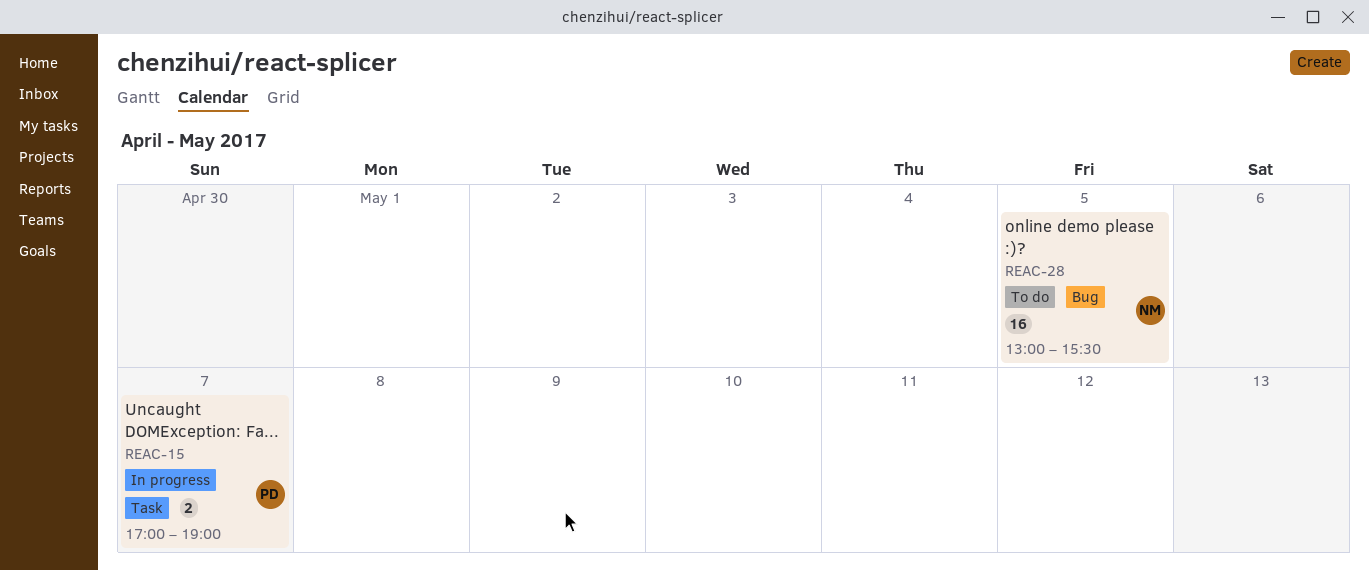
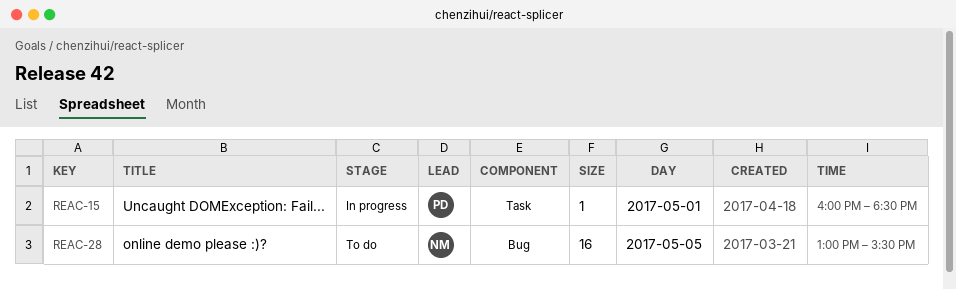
REAC-15, estimate: 2 -> 1
REAC-15, day: May 7 -> May 1
REAC-15, begins: 17:00 -> 16:00
REAC-15, ends: 19:00 -> 18:30

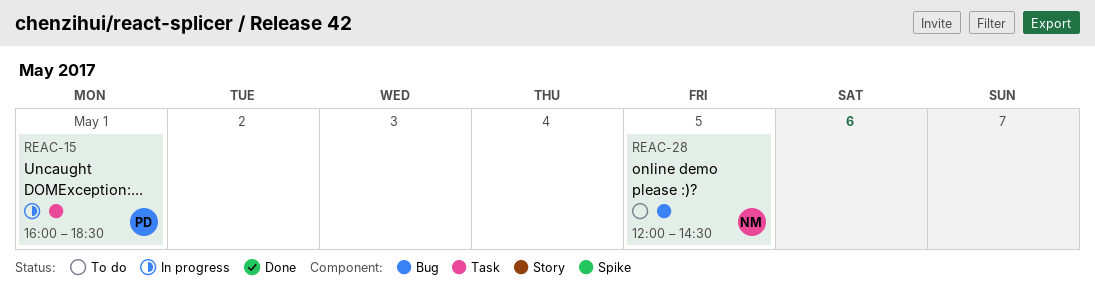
REAC-28, begins: 13:00 -> 12:00
REAC-28, ends: 15:30 -> 14:30

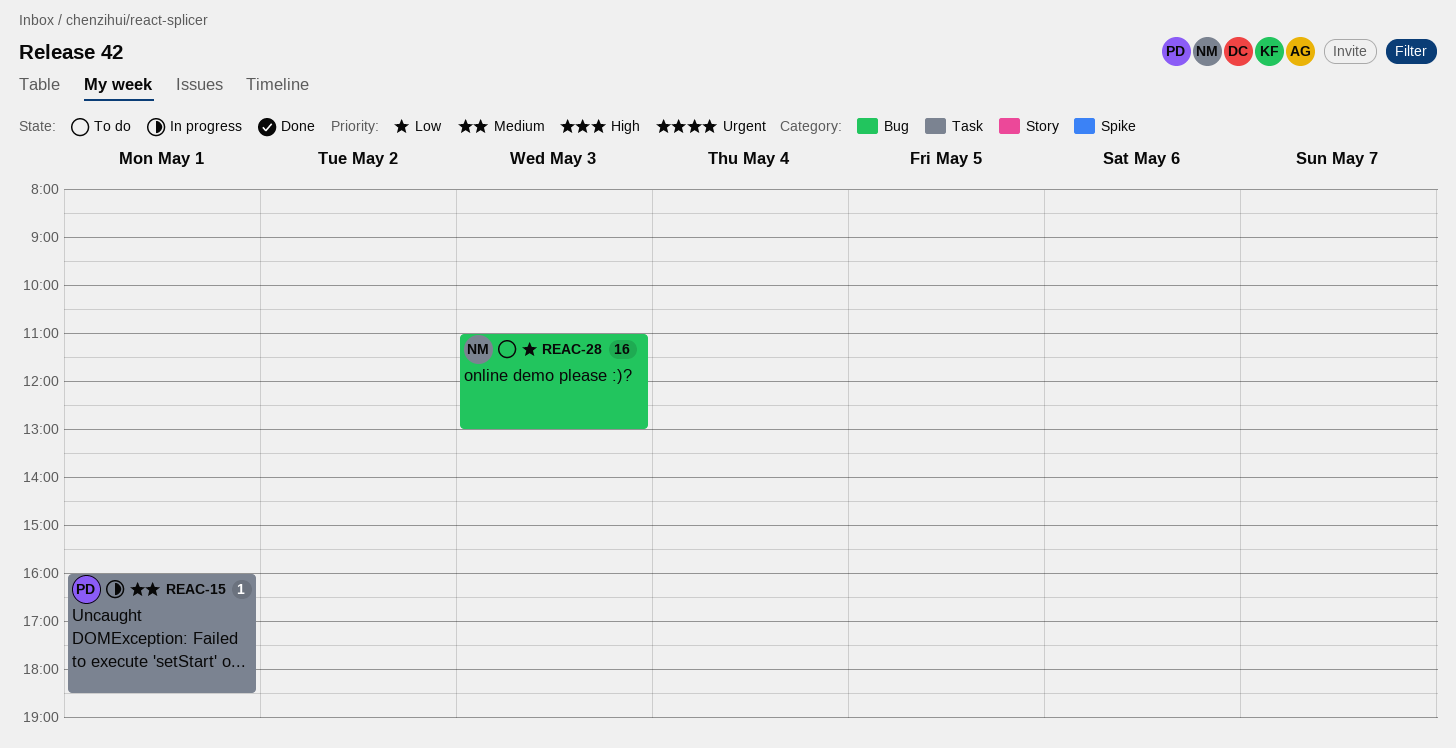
REAC-28, day: May 5 -> May 3
REAC-28, begins: 12:00 -> 11:00
REAC-28, ends: 14:30 -> 13:00

